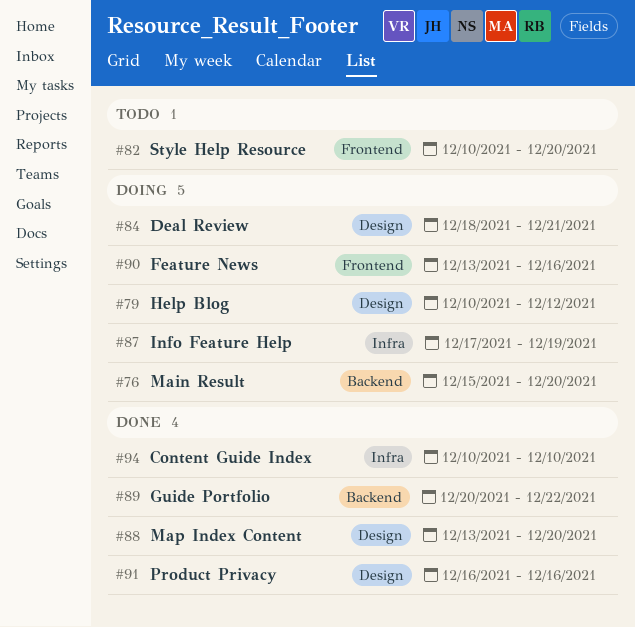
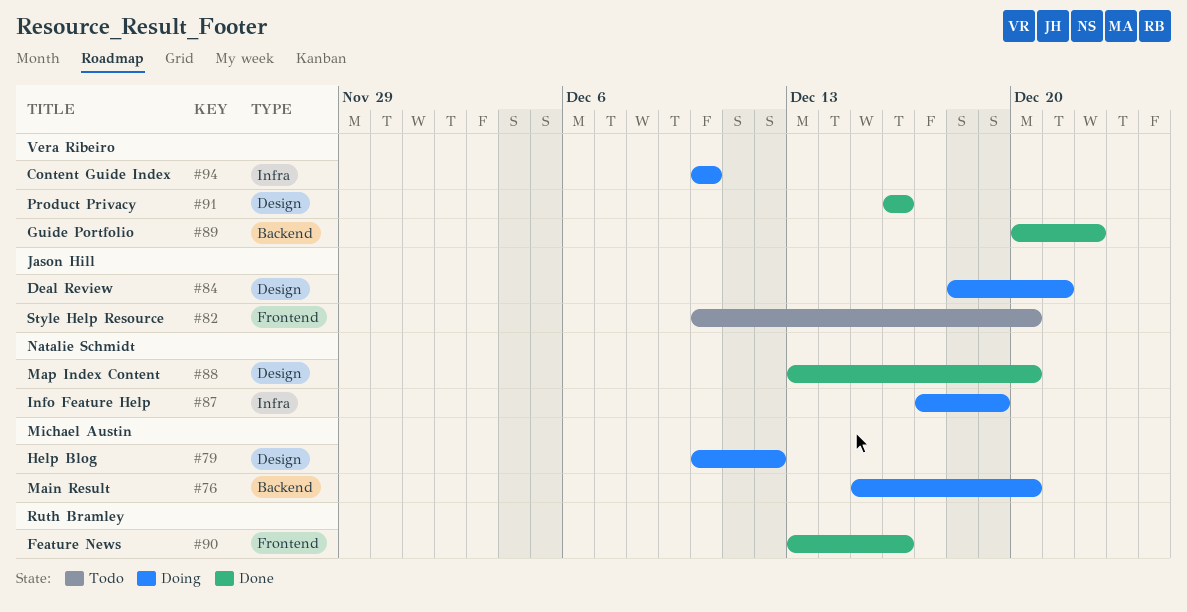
#90, status: Doing -> Done
#94, status: Done -> Doing

